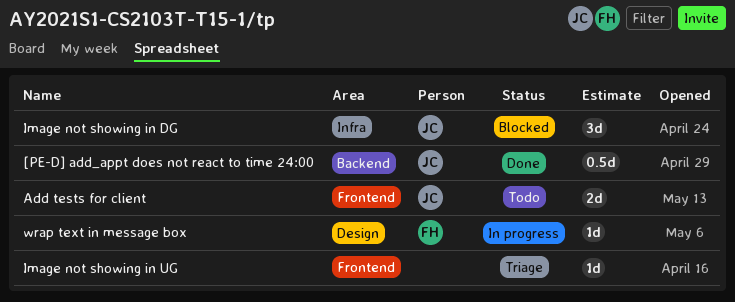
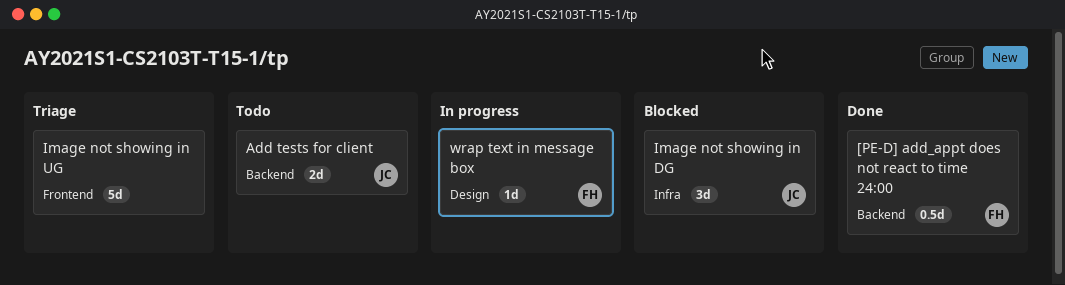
[PE-D] add_appt does not react to time 24:00, owner: JC -> FH
Add tests for client, label: Frontend -> Backend
Image not showing in UG, estimate: 1d -> 5d

